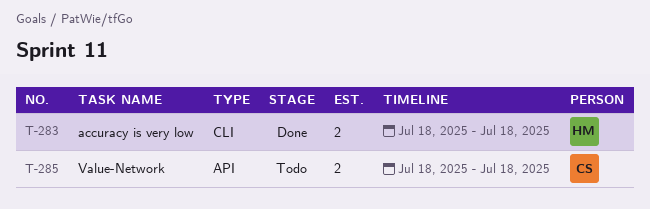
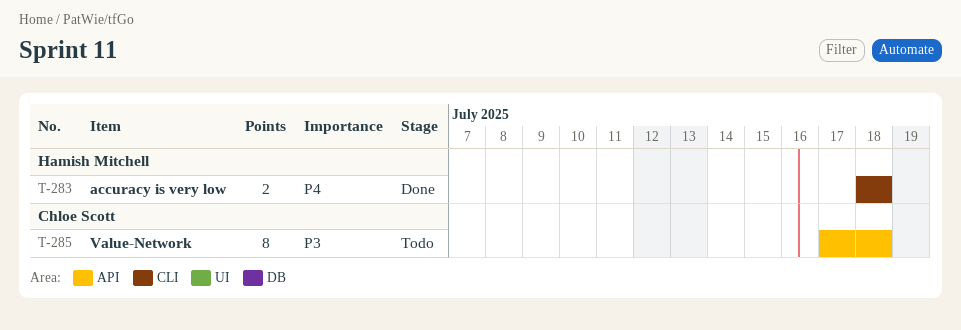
T-285, estimate: 2 -> 8
T-285, start: Jul 18 -> Jul 17

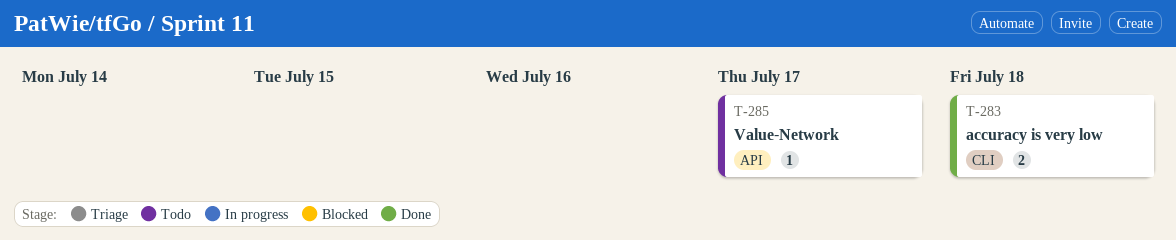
T-285, estimate: 8 -> 1
T-285, due: Jul 18 -> Jul 17

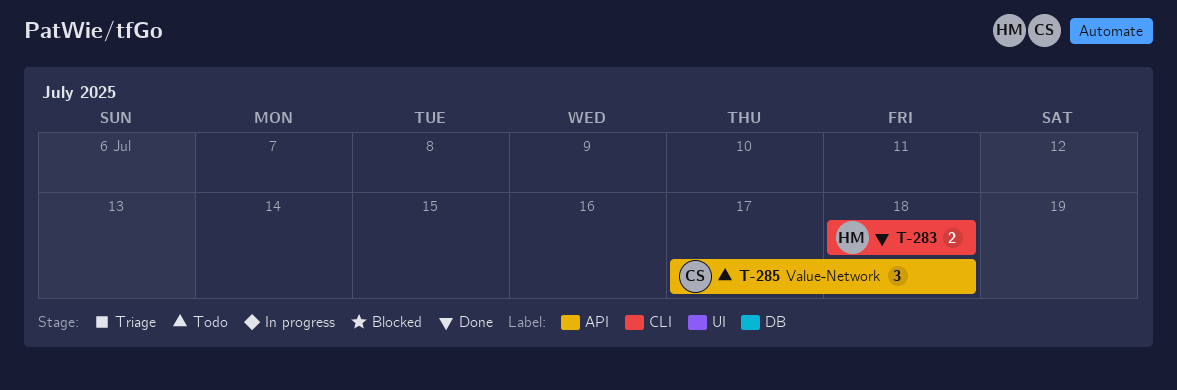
T-285, estimate: 1 -> 3
T-285, due: Jul 17 -> Jul 18

